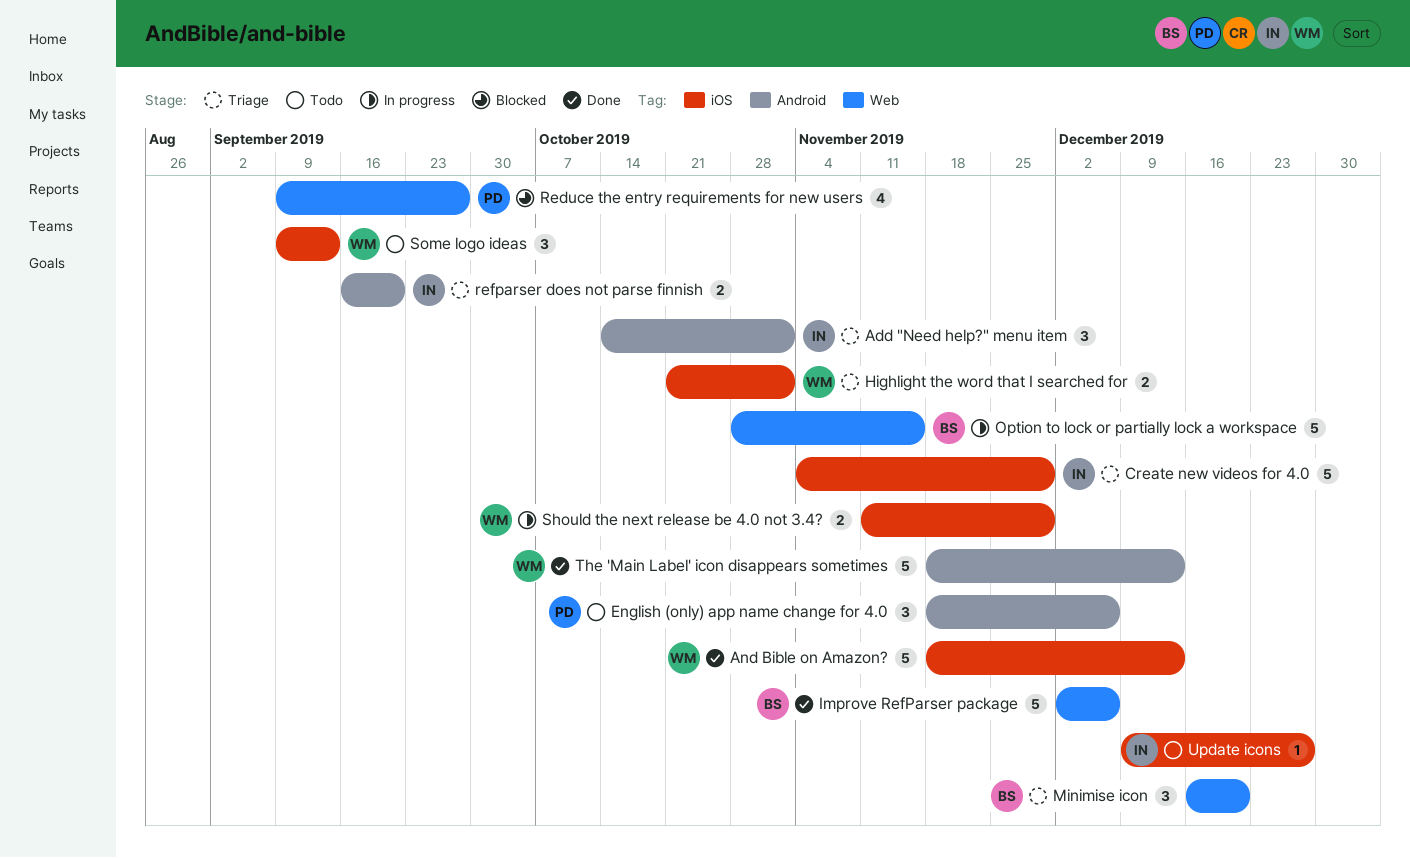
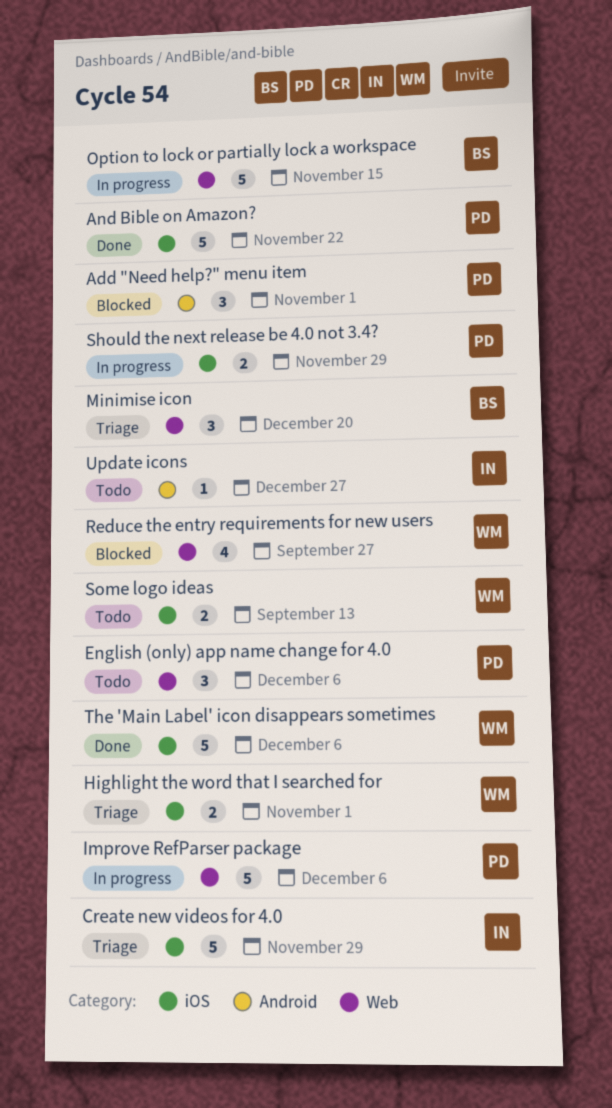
Add "Need help?" menu item, status: Triage -> Blocked
Add "Need help?" menu item, owner: IN -> PD
And Bible on Amazon?, owner: WM -> PD
And Bible on Amazon?, due: Dec 13 -> Nov 22
English (only) app name change for 4.0, label: Android -> Web
Improve RefParser package, status: Done -> In progress
Improve RefParser package, owner: BS -> PD
Reduce the entry requirements for new users, owner: PD -> WM
refparser does not parse finnish: present -> none
Should the next release be 4.0 not 3.4?, owner: WM -> PD
Some logo ideas, estimate: 3 -> 2
The 'Main Label' icon disappears sometimes, label: Android -> iOS
The 'Main Label' icon disappears sometimes, due: Dec 13 -> Dec 6
Update icons, label: iOS -> Android

